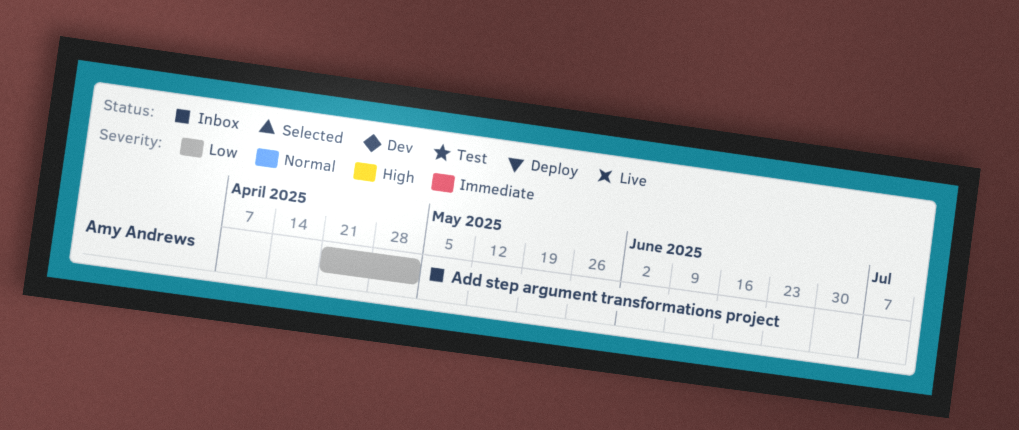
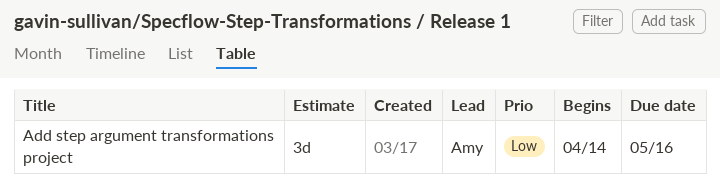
Add step argument transformations project, start: Apr 21 -> Apr 14
Add step argument transformations project, due: May 2 -> May 16

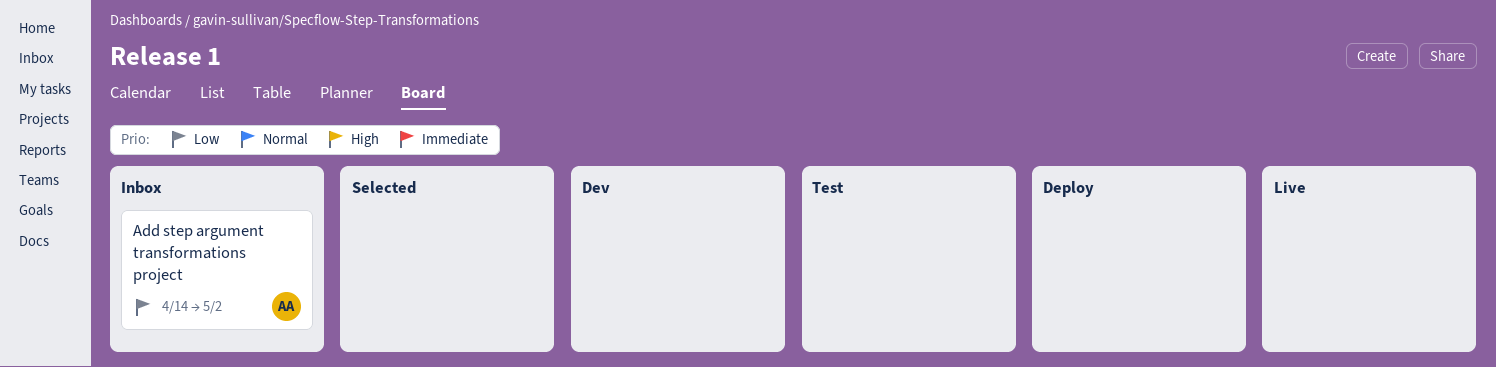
Add step argument transformations project, due: May 16 -> May 2

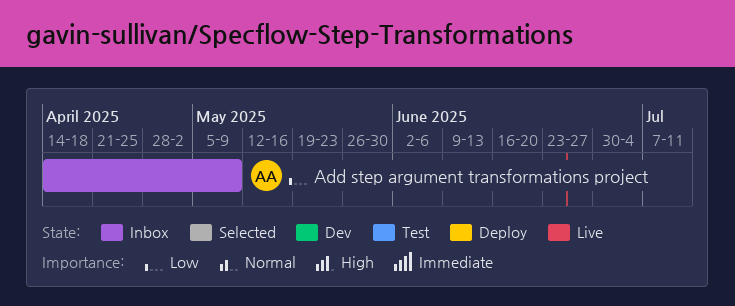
Add step argument transformations project, due: May 2 -> May 9

